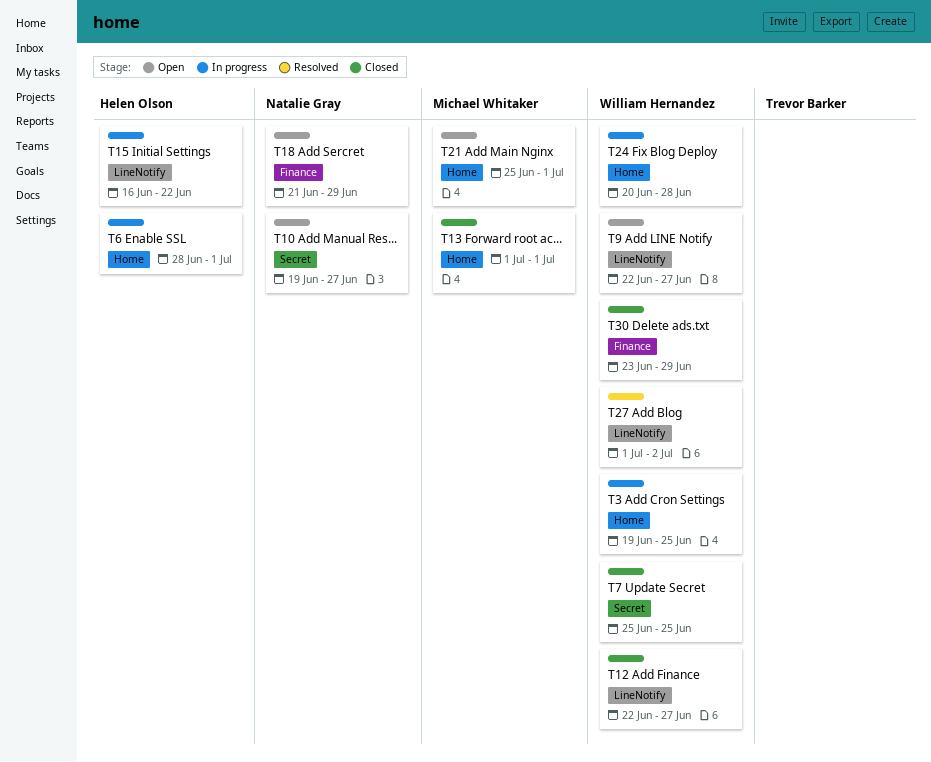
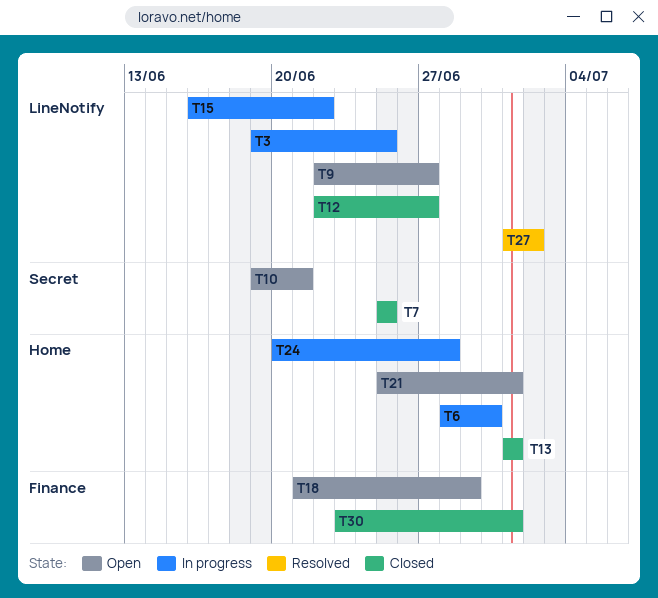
T3, label: Home -> LineNotify
T6, due: Jul 1 -> Jun 30
T10, due: Jun 27 -> Jun 21
T30, due: Jun 29 -> Jul 1

